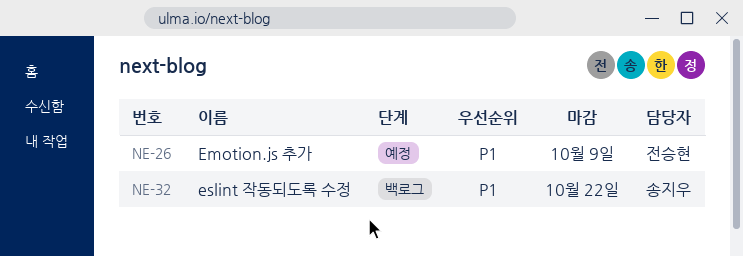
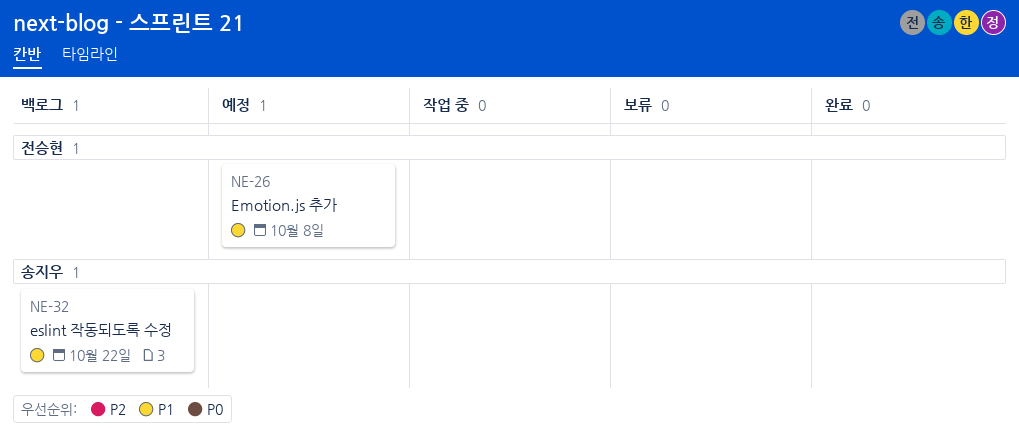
NE-26, due: Oct 9 -> Oct 8

